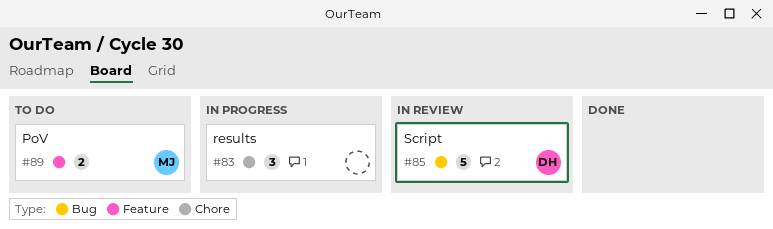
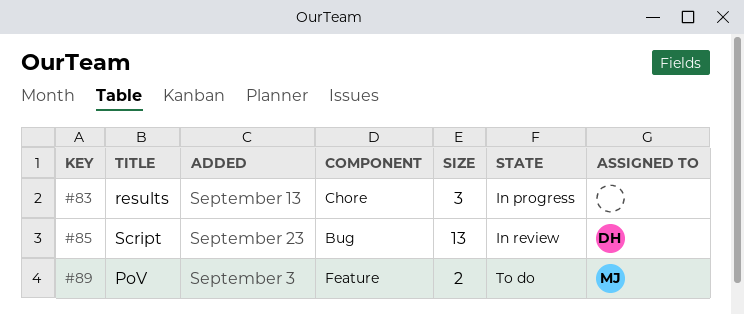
#85, estimate: 5 -> 13

